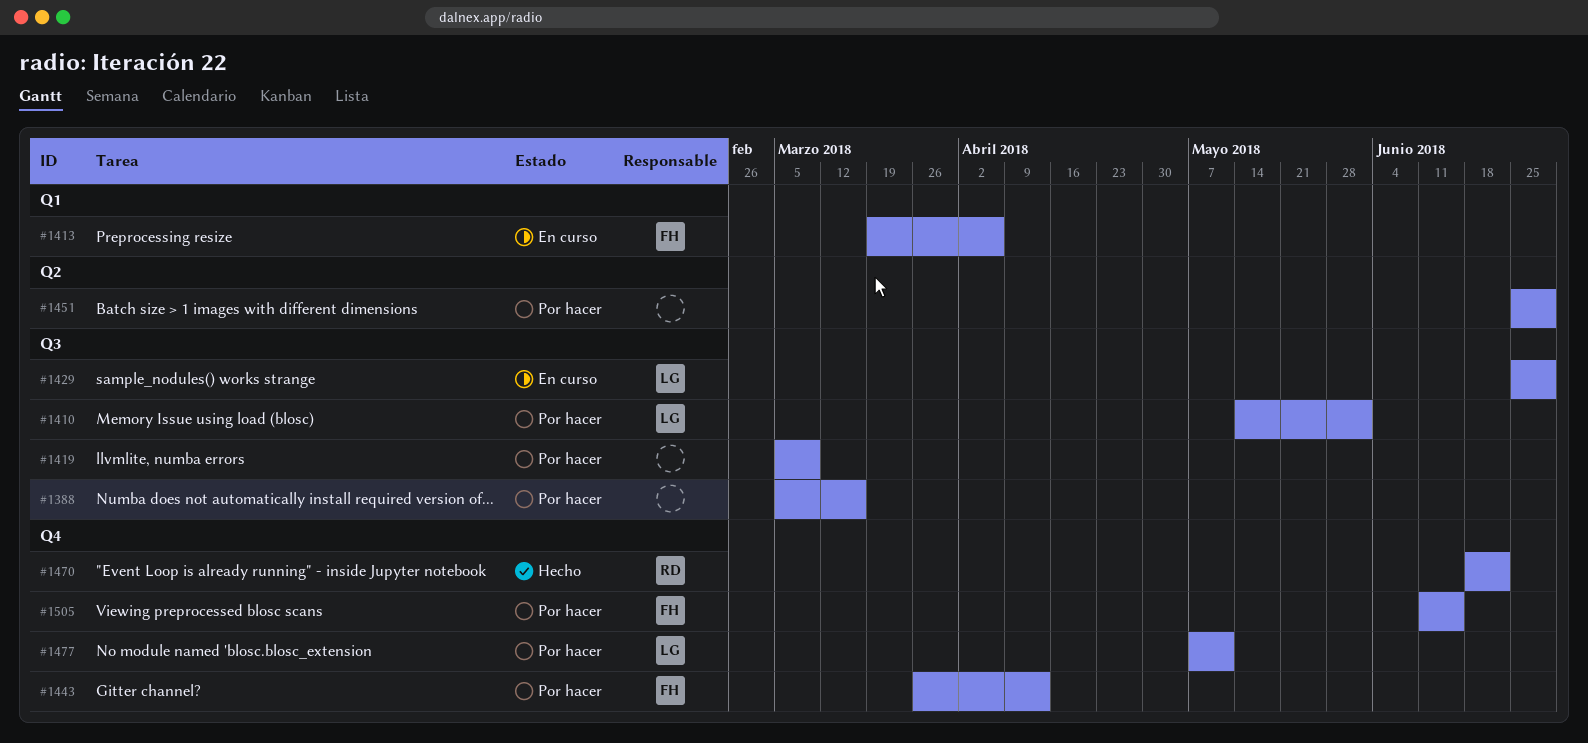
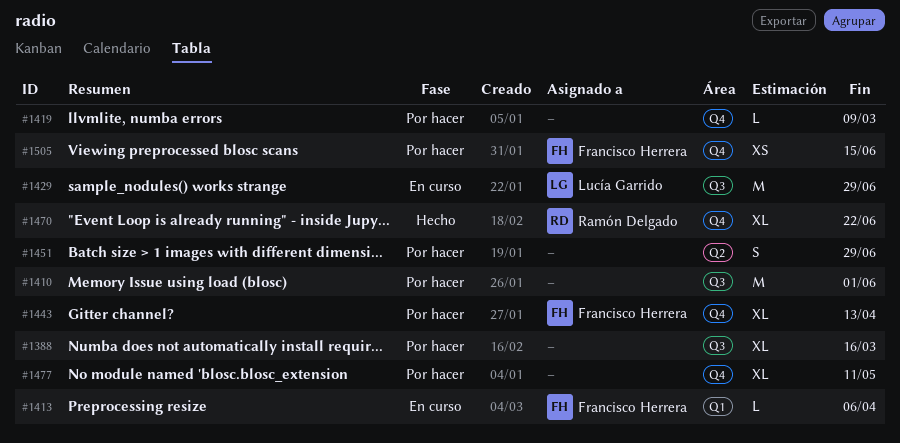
#1410, owner: Lucía Garrido -> none
#1419, label: Q3 -> Q4
#1477, owner: Lucía Garrido -> none

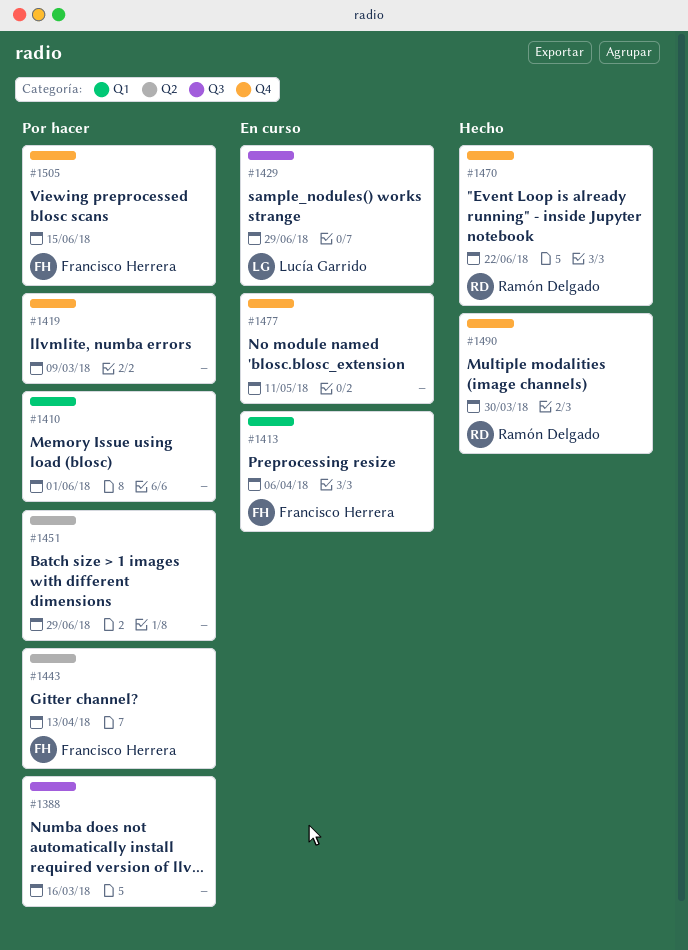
#1410, label: Q3 -> Q1
#1443, label: Q4 -> Q2
#1477, status: Por hacer -> En curso
#1490: none -> present

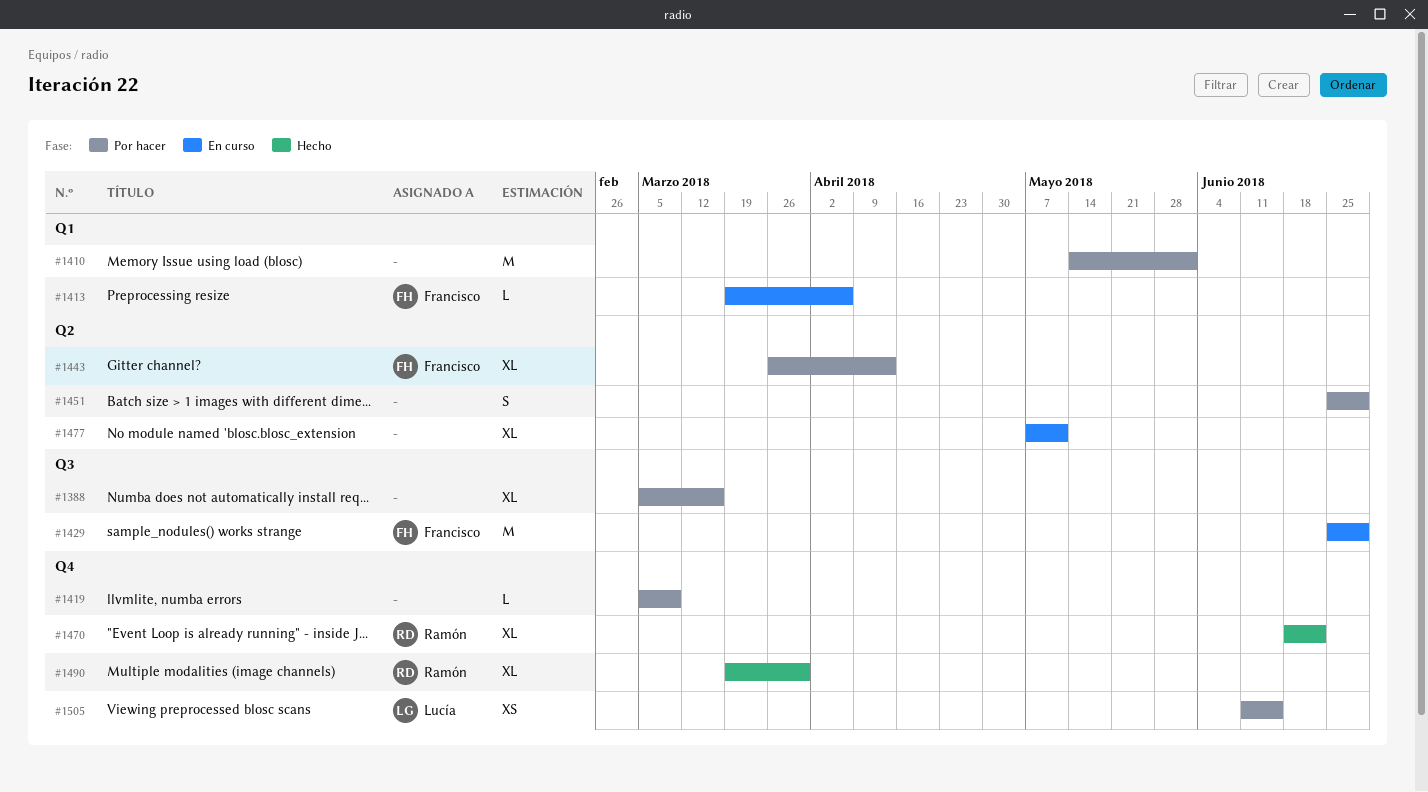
#1429, owner: Lucía Garrido -> Francisco Herrera
#1477, label: Q4 -> Q2
#1505, owner: Francisco Herrera -> Lucía Garrido

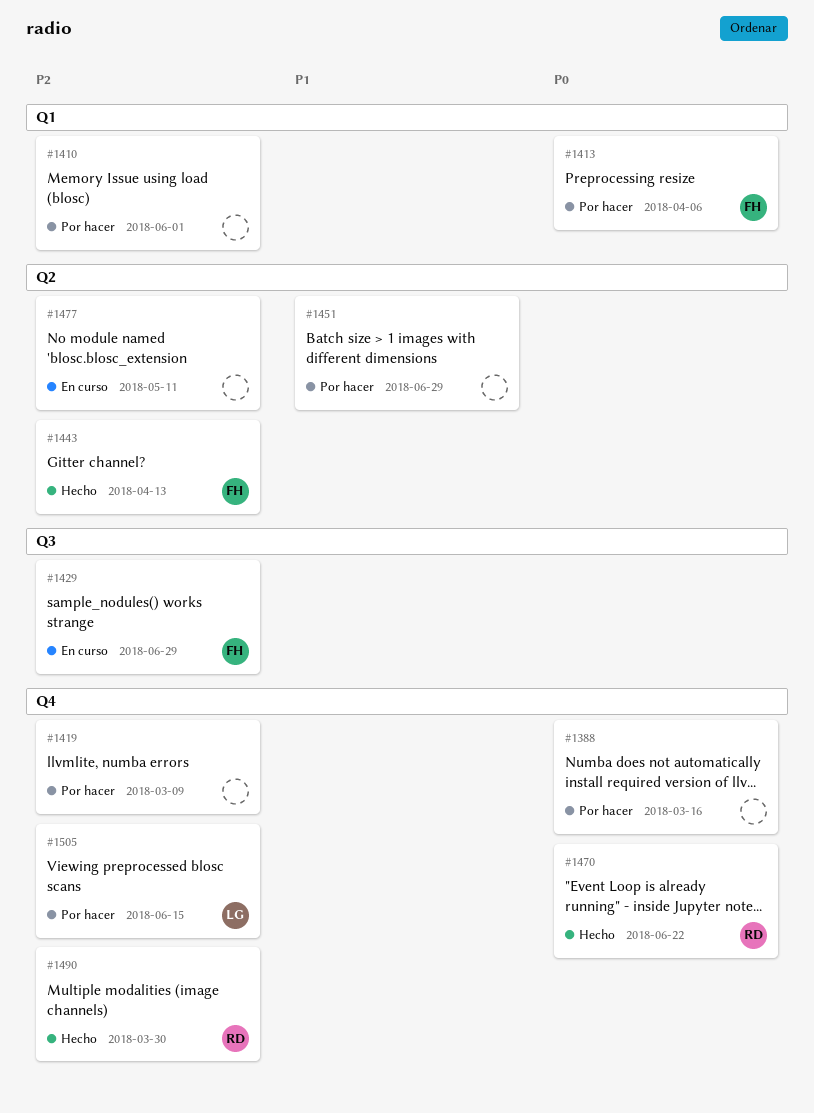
#1388, label: Q3 -> Q4
#1413, status: En curso -> Por hacer
#1443, status: Por hacer -> Hecho

